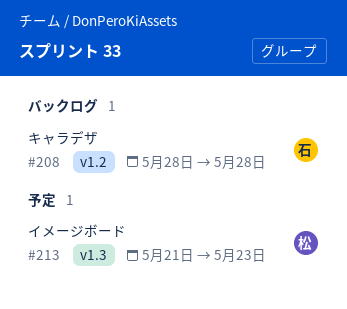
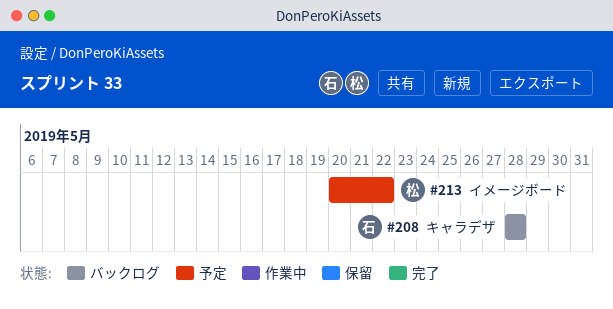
#213, start: May 21 -> May 20
#213, due: May 23 -> May 22

